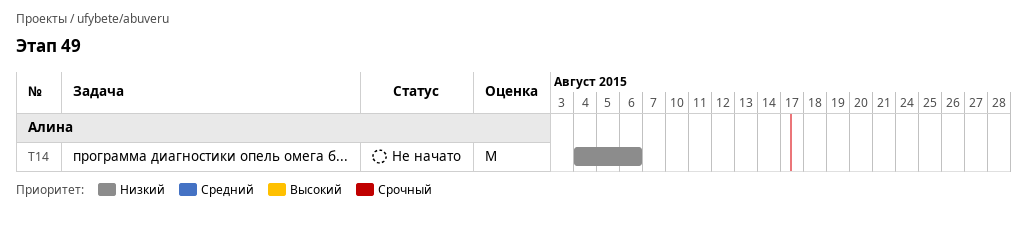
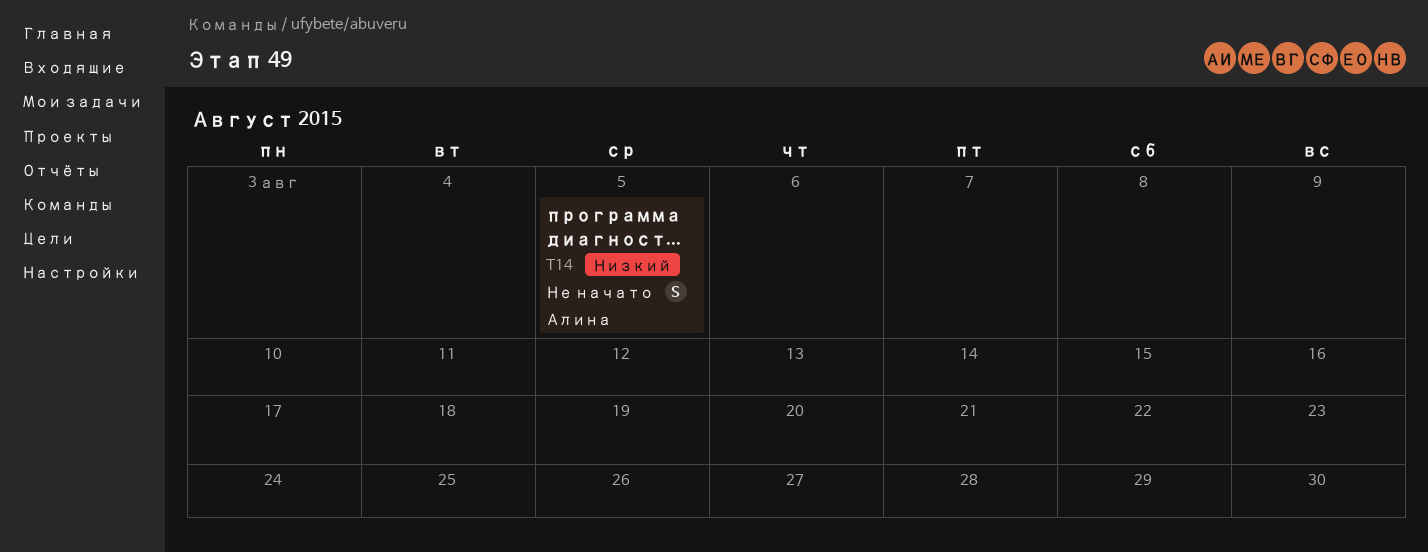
T14, estimate: M -> S
T14, due: Aug 6 -> Aug 5

